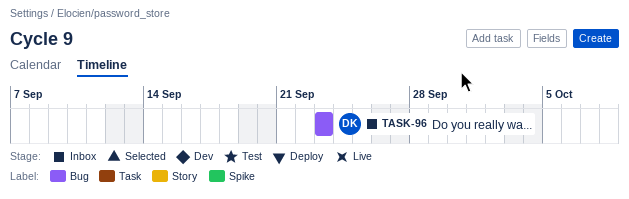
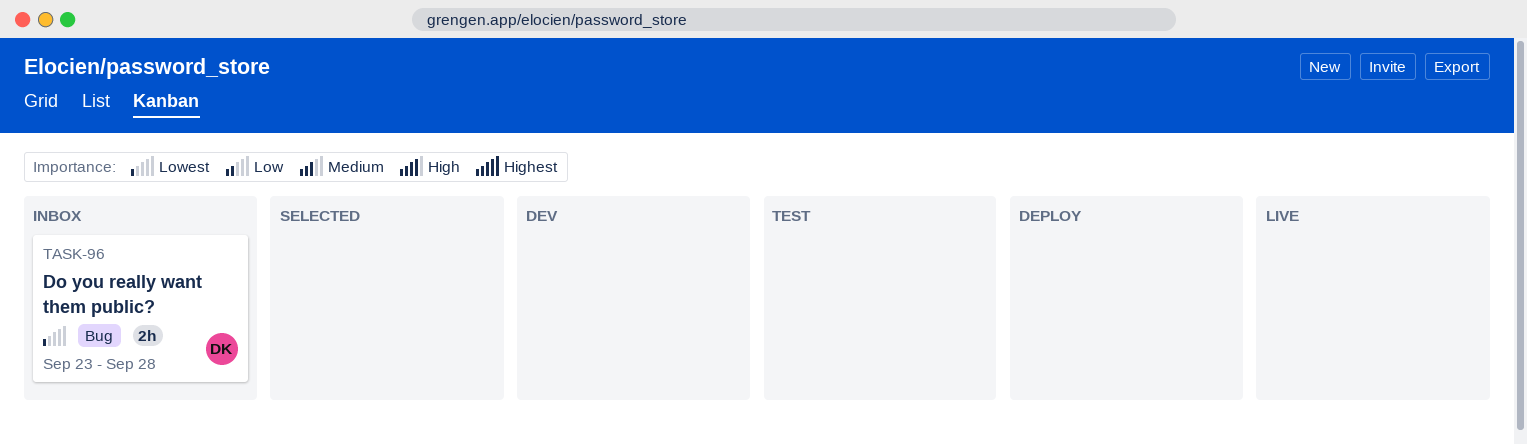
TASK-96, due: Sep 23 -> Sep 28

